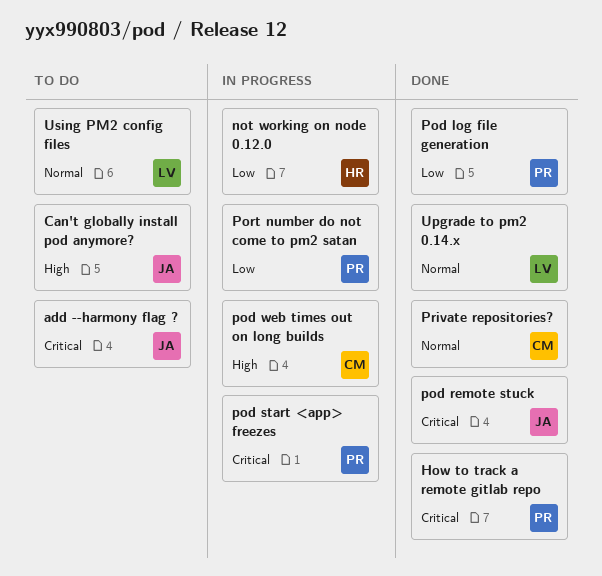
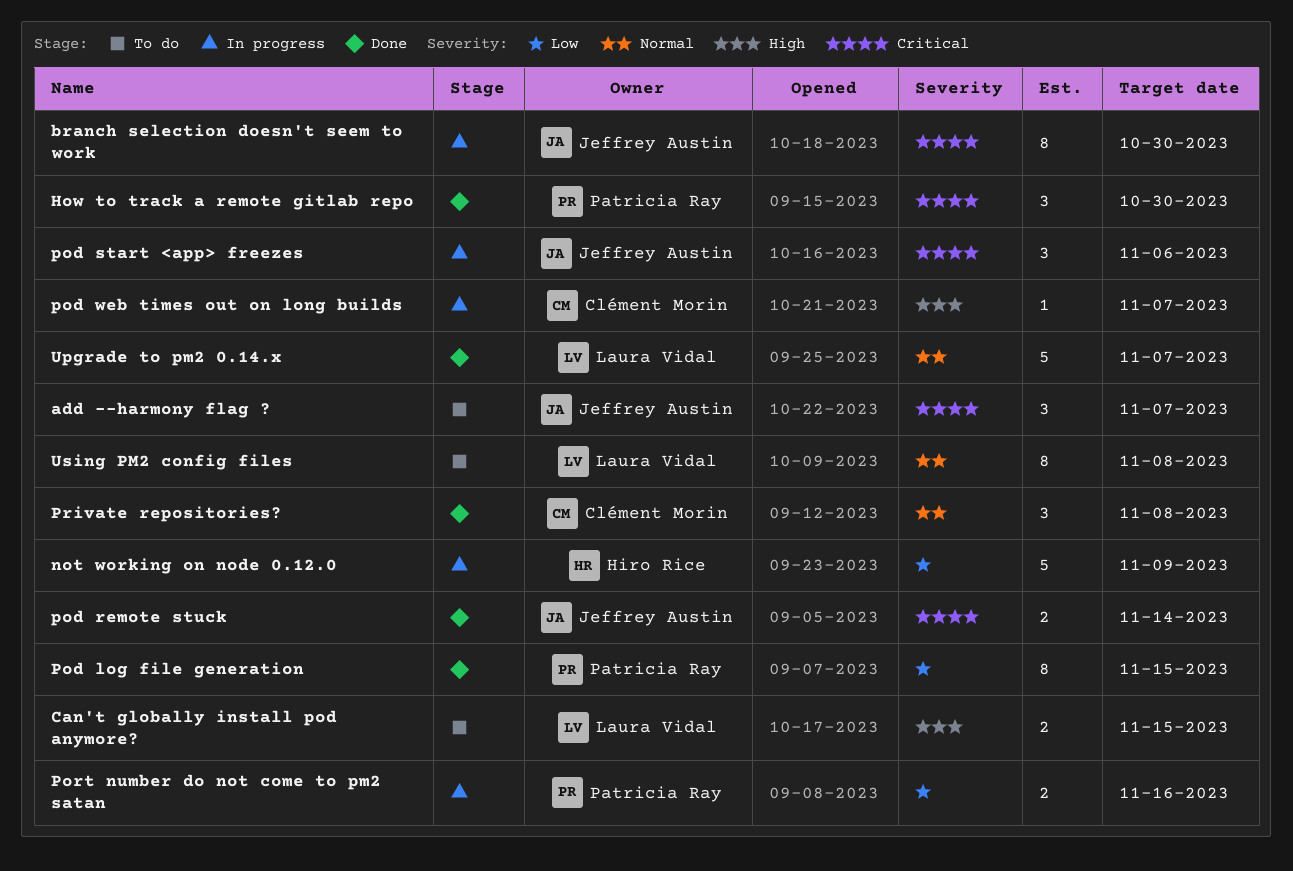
branch selection doesn't seem to work: none -> present
Can't globally install pod anymore?, owner: Jeffrey Austin -> Laura Vidal
pod start <app> freezes, owner: Patricia Ray -> Jeffrey Austin

